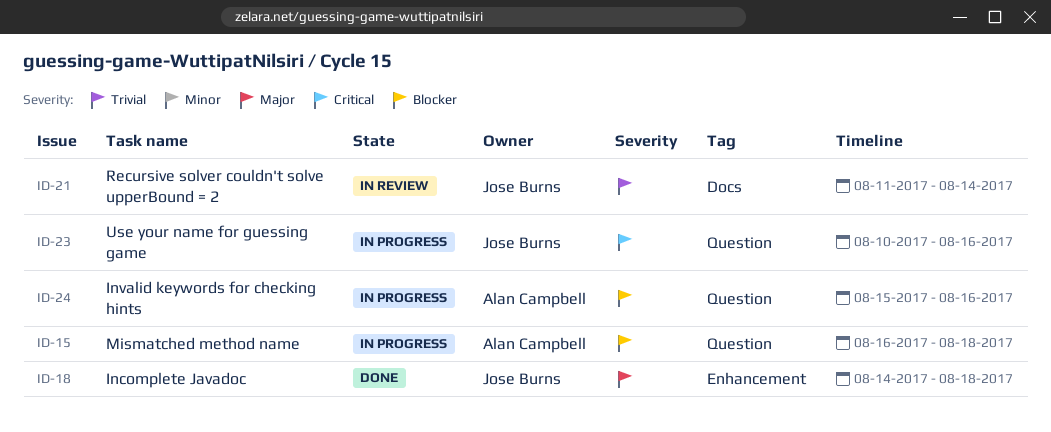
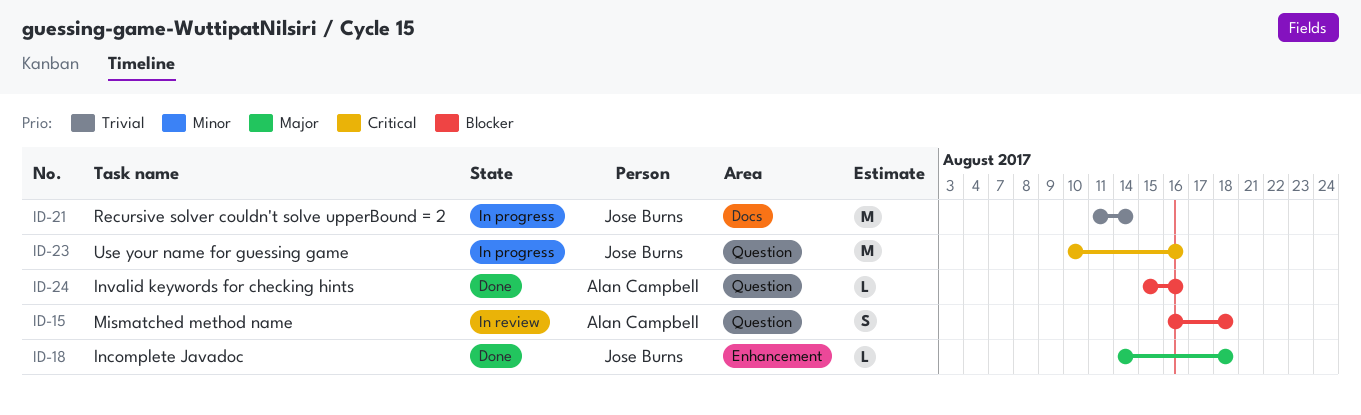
ID-15, status: In progress -> In review
ID-21, status: In review -> In progress
ID-24, status: In progress -> Done

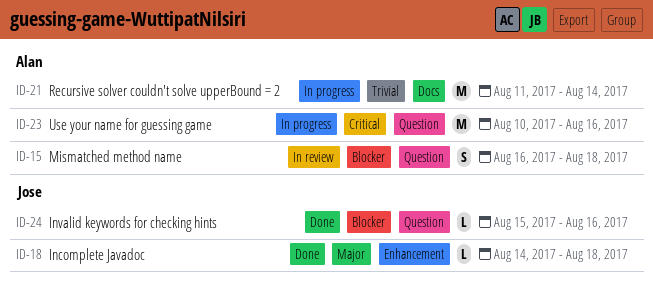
ID-21, owner: Jose Burns -> Alan Campbell
ID-23, owner: Jose Burns -> Alan Campbell
ID-24, owner: Alan Campbell -> Jose Burns

